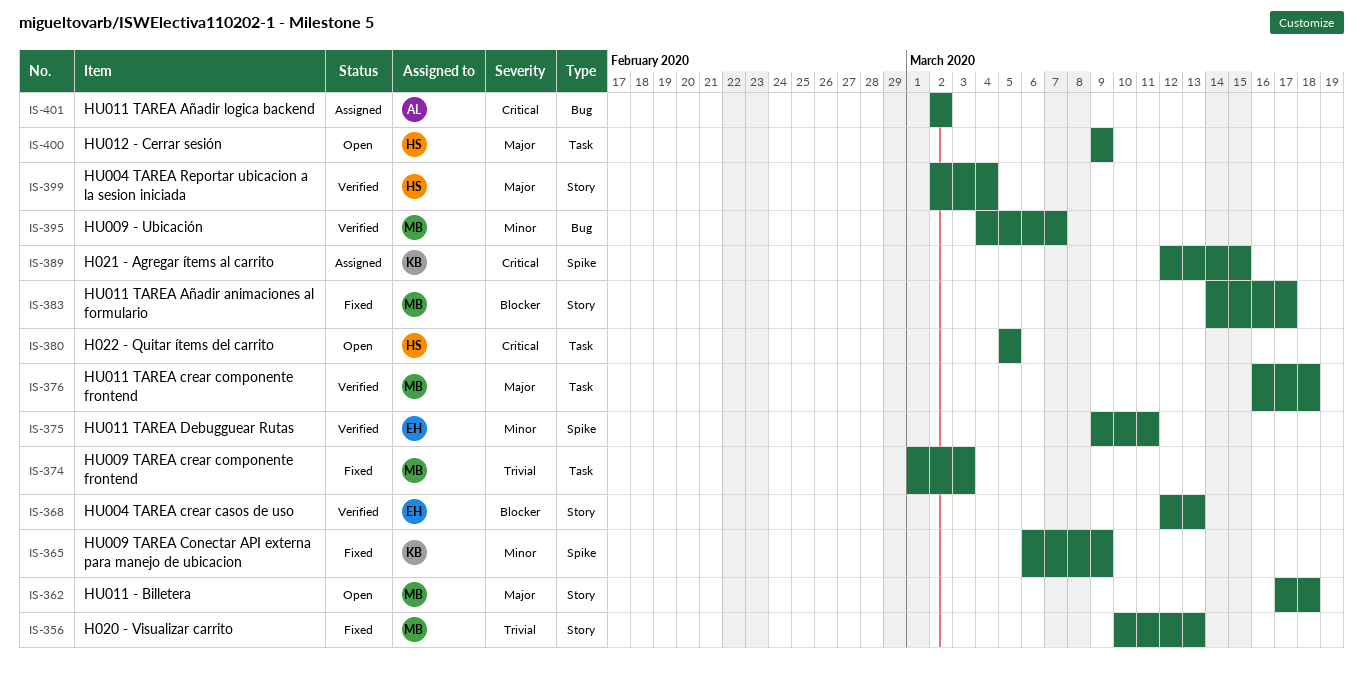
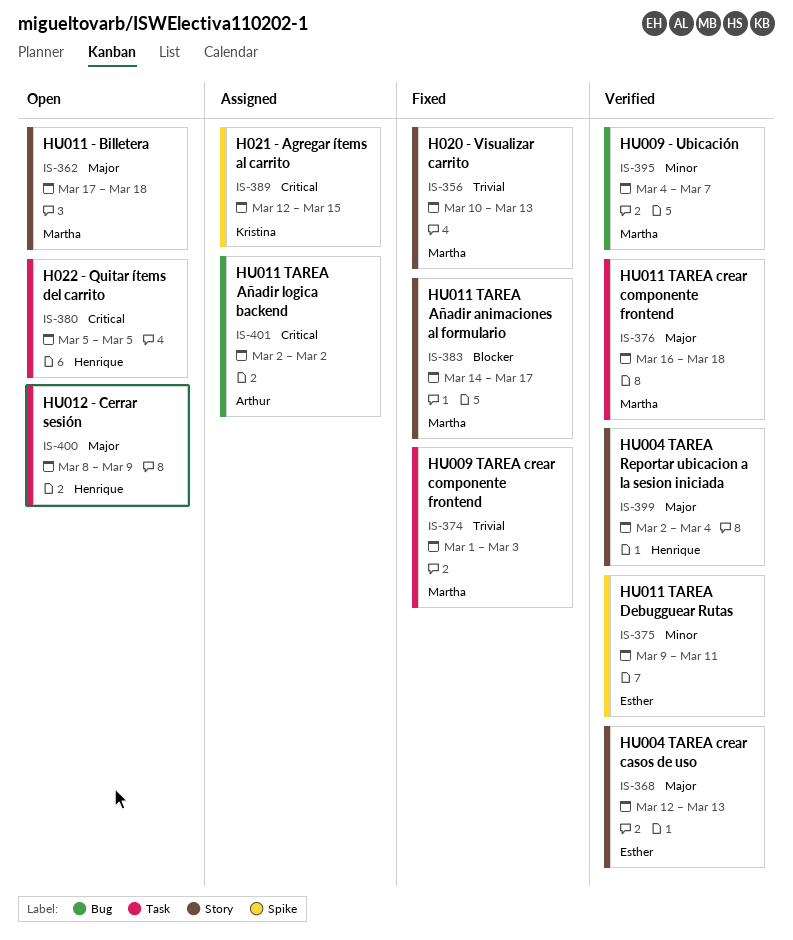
IS-365: present -> none
IS-368, priority: Blocker -> Major
IS-400, start: Mar 9 -> Mar 8

